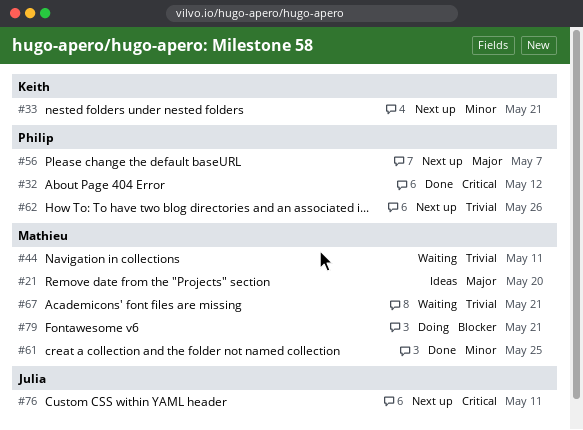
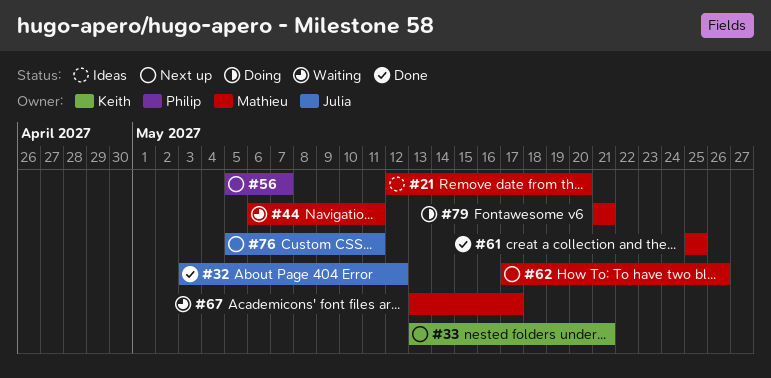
#32, owner: Philip -> Julia
#62, owner: Philip -> Mathieu
#67, due: May 21 -> May 17

